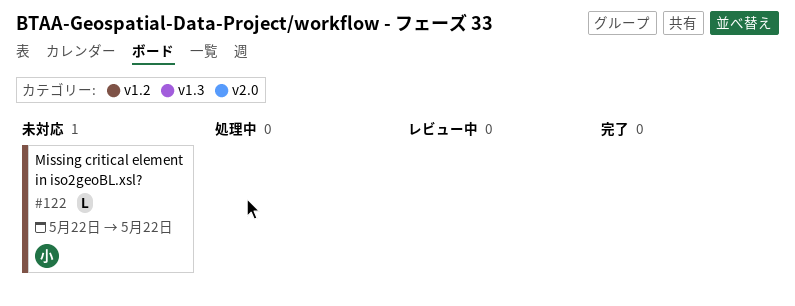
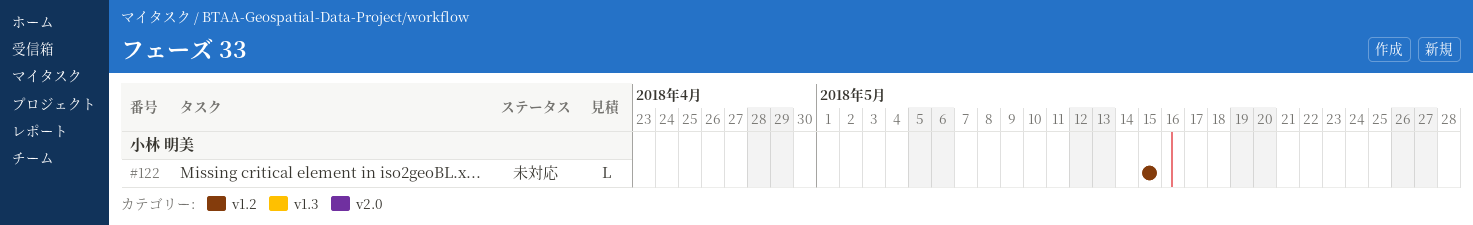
#122, start: May 22 -> May 15
#122, due: May 22 -> May 15

